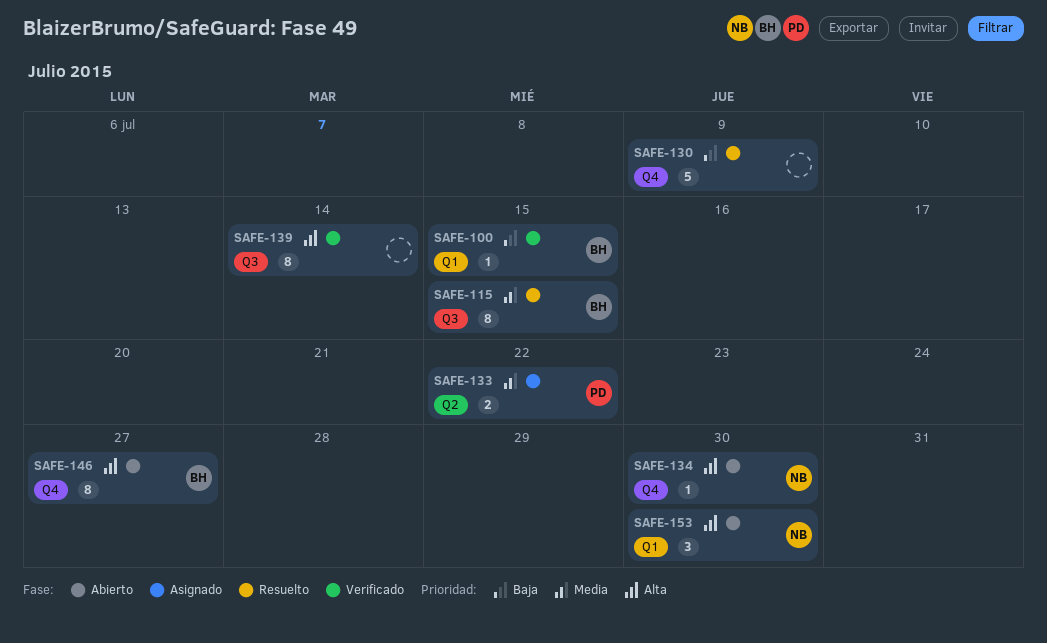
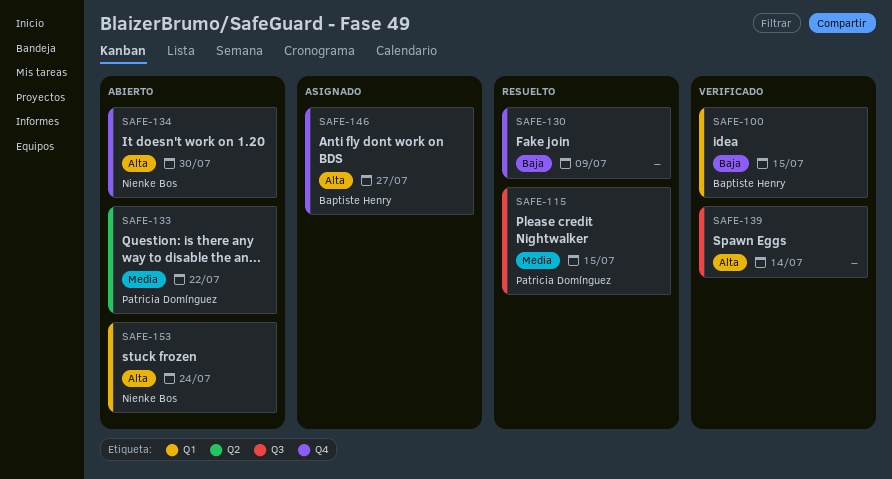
SAFE-115, owner: Baptiste Henry -> Patricia Domínguez
SAFE-133, status: Asignado -> Abierto
SAFE-146, status: Abierto -> Asignado
SAFE-153, due: Jul 30 -> Jul 24

